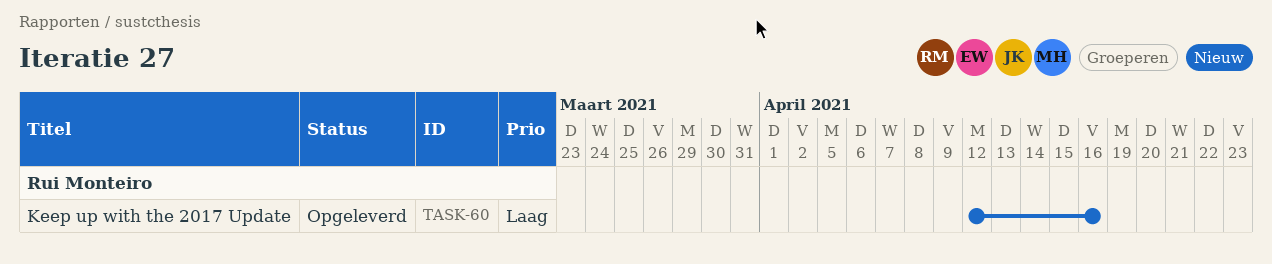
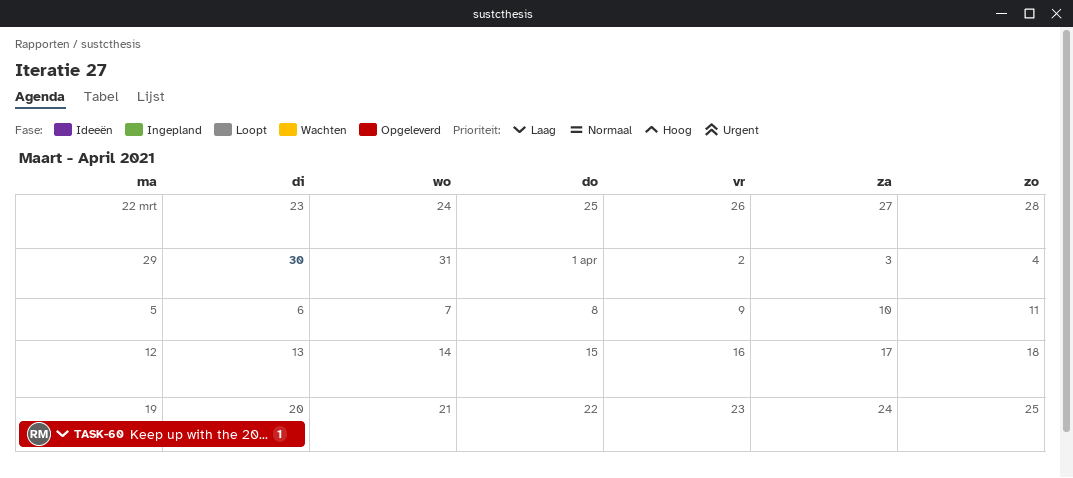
TASK-60, start: Apr 12 -> Apr 19
TASK-60, due: Apr 16 -> Apr 20

